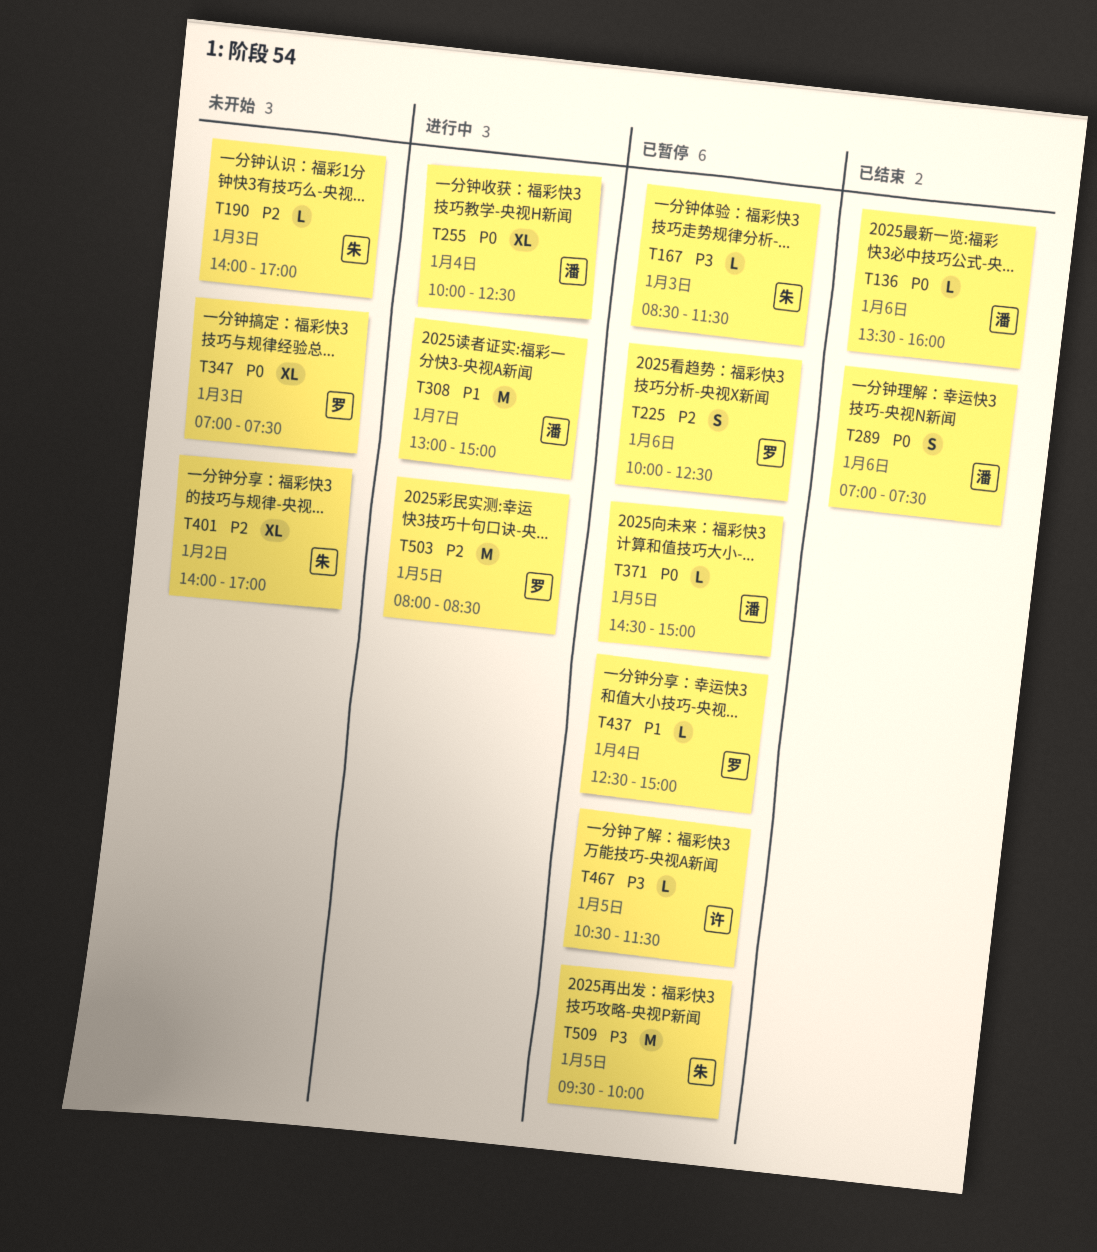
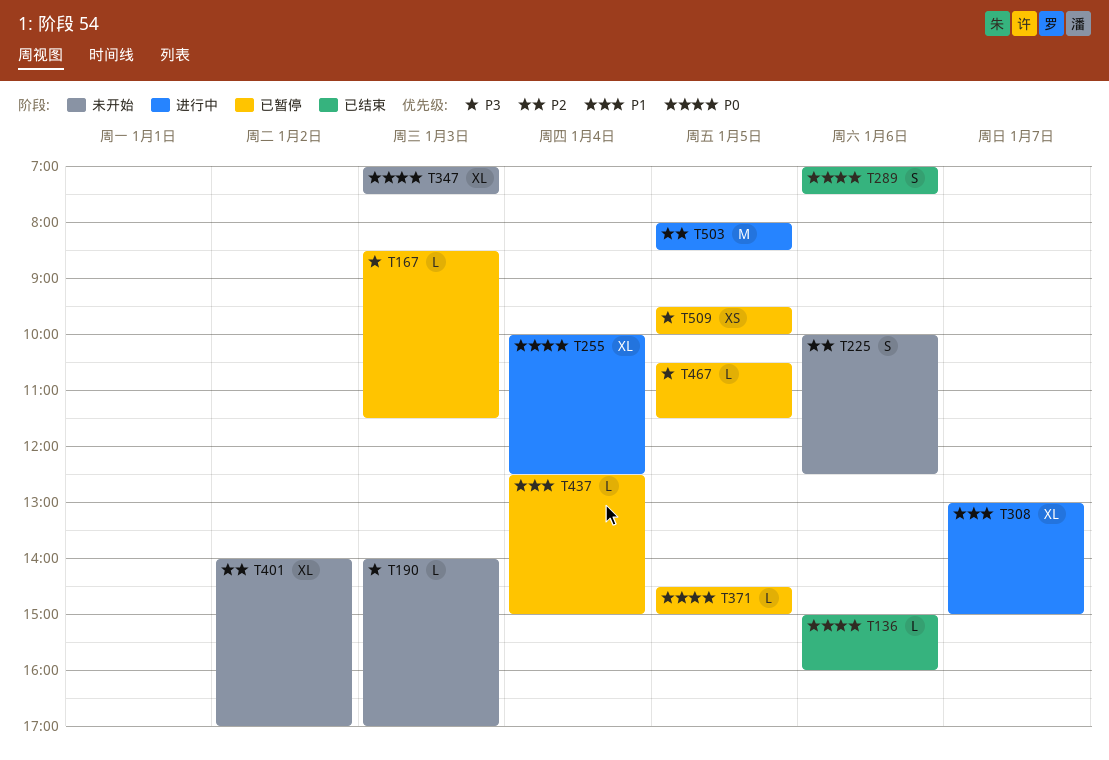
T136, begins: 13:30 -> 15:00
T190, priority: P2 -> P3
T225, status: 已暂停 -> 未开始
T308, estimate: M -> XL
T509, estimate: M -> XS

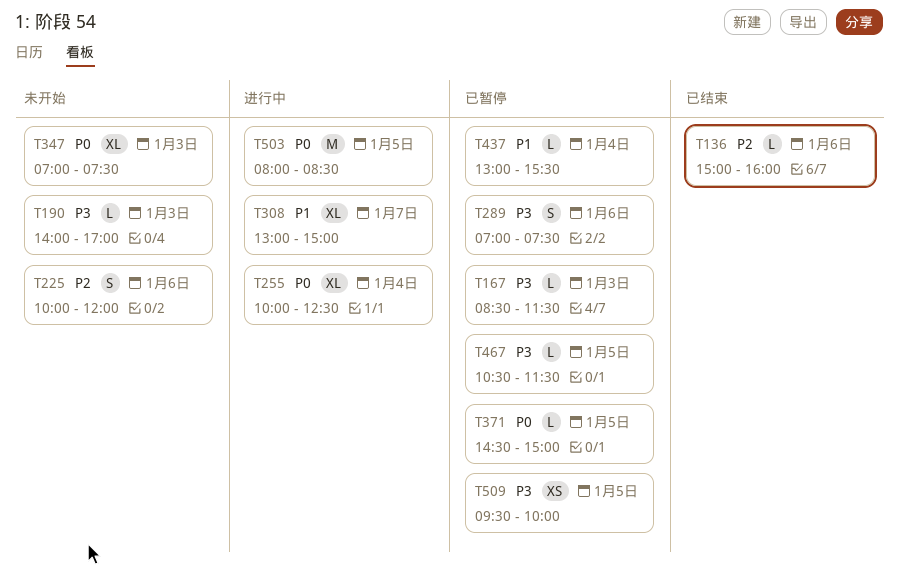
T136, priority: P0 -> P2
T225, ends: 12:30 -> 12:00
T289, status: 已结束 -> 已暂停
T289, priority: P0 -> P3
T401: present -> none
T437, begins: 12:30 -> 13:00
T437, ends: 15:00 -> 15:30
T503, priority: P2 -> P0

